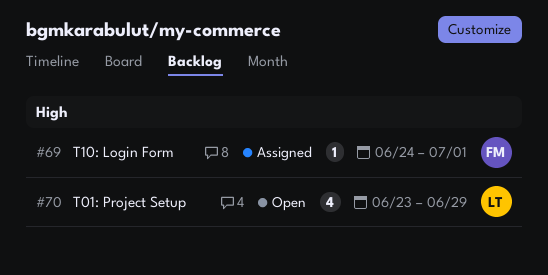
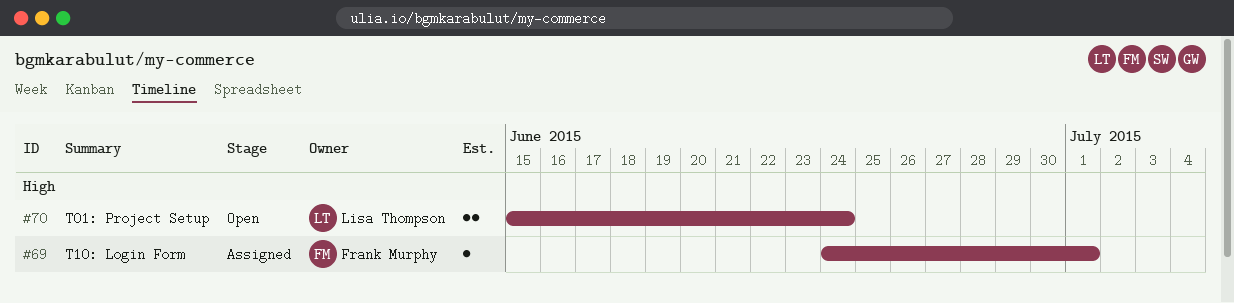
#70, estimate: 4 -> 2
#70, start: Jun 23 -> Jun 15
#70, due: Jun 29 -> Jun 24

